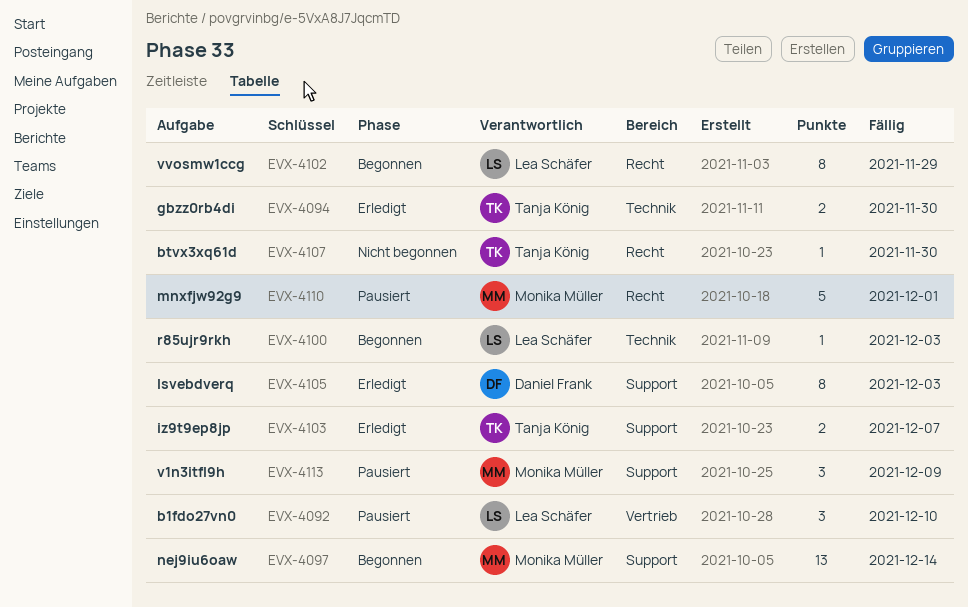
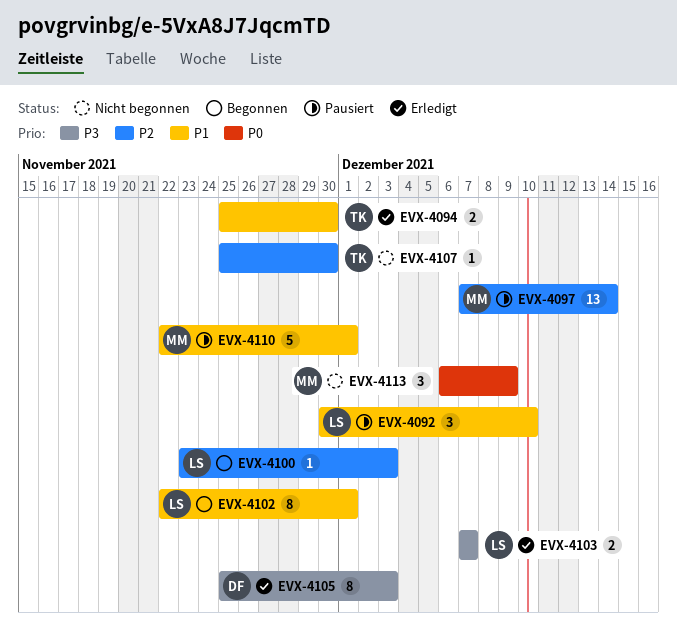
EVX-4097, status: Begonnen -> Pausiert
EVX-4102, due: Nov 29 -> Dec 1
EVX-4103, owner: Tanja König -> Lea Schäfer
EVX-4113, status: Pausiert -> Nicht begonnen

